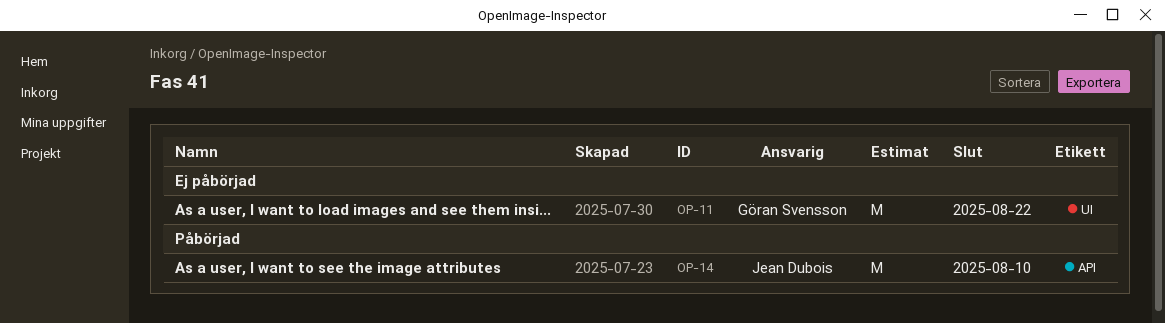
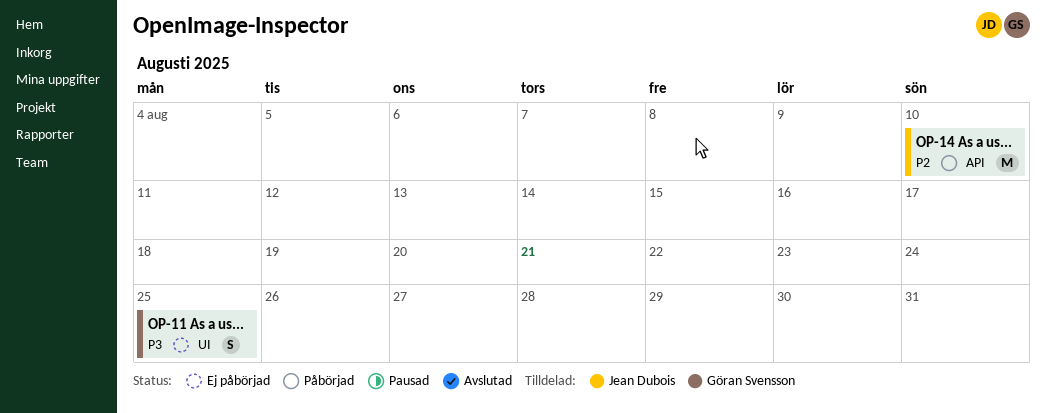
OP-11, estimate: M -> S
OP-11, due: Aug 22 -> Aug 25

